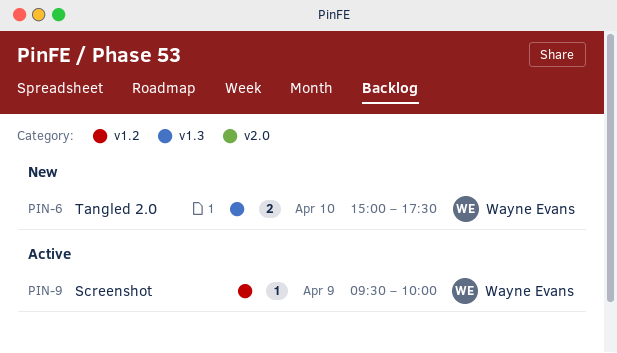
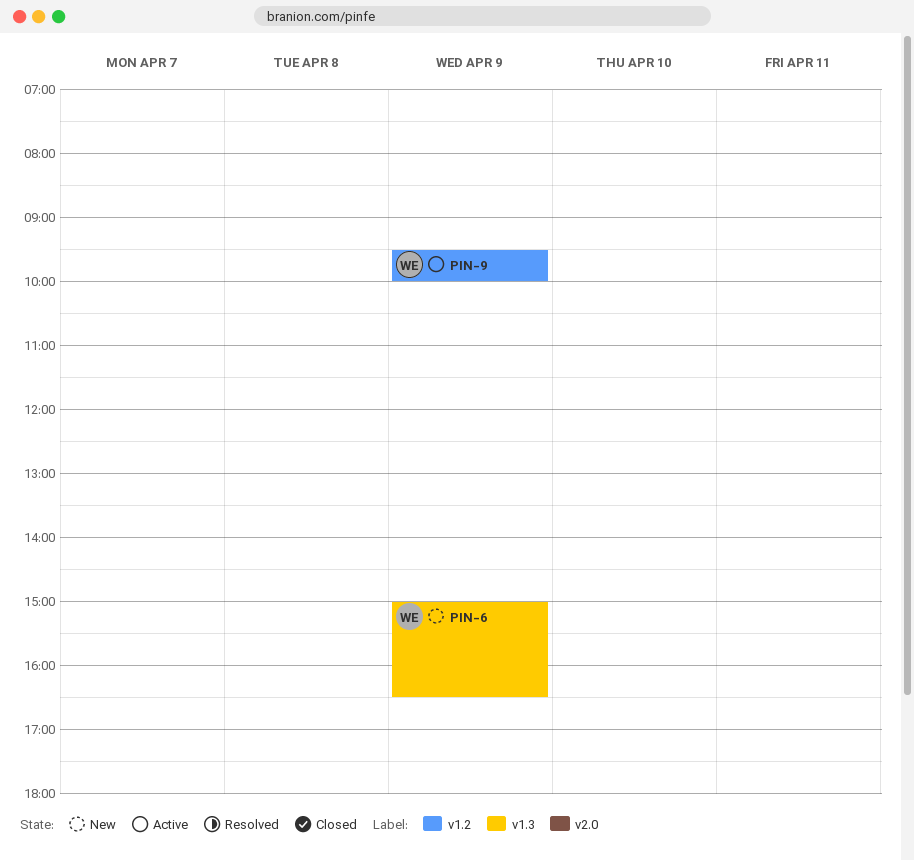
PIN-6, day: Apr 10 -> Apr 9
PIN-6, ends: 17:30 -> 16:30

